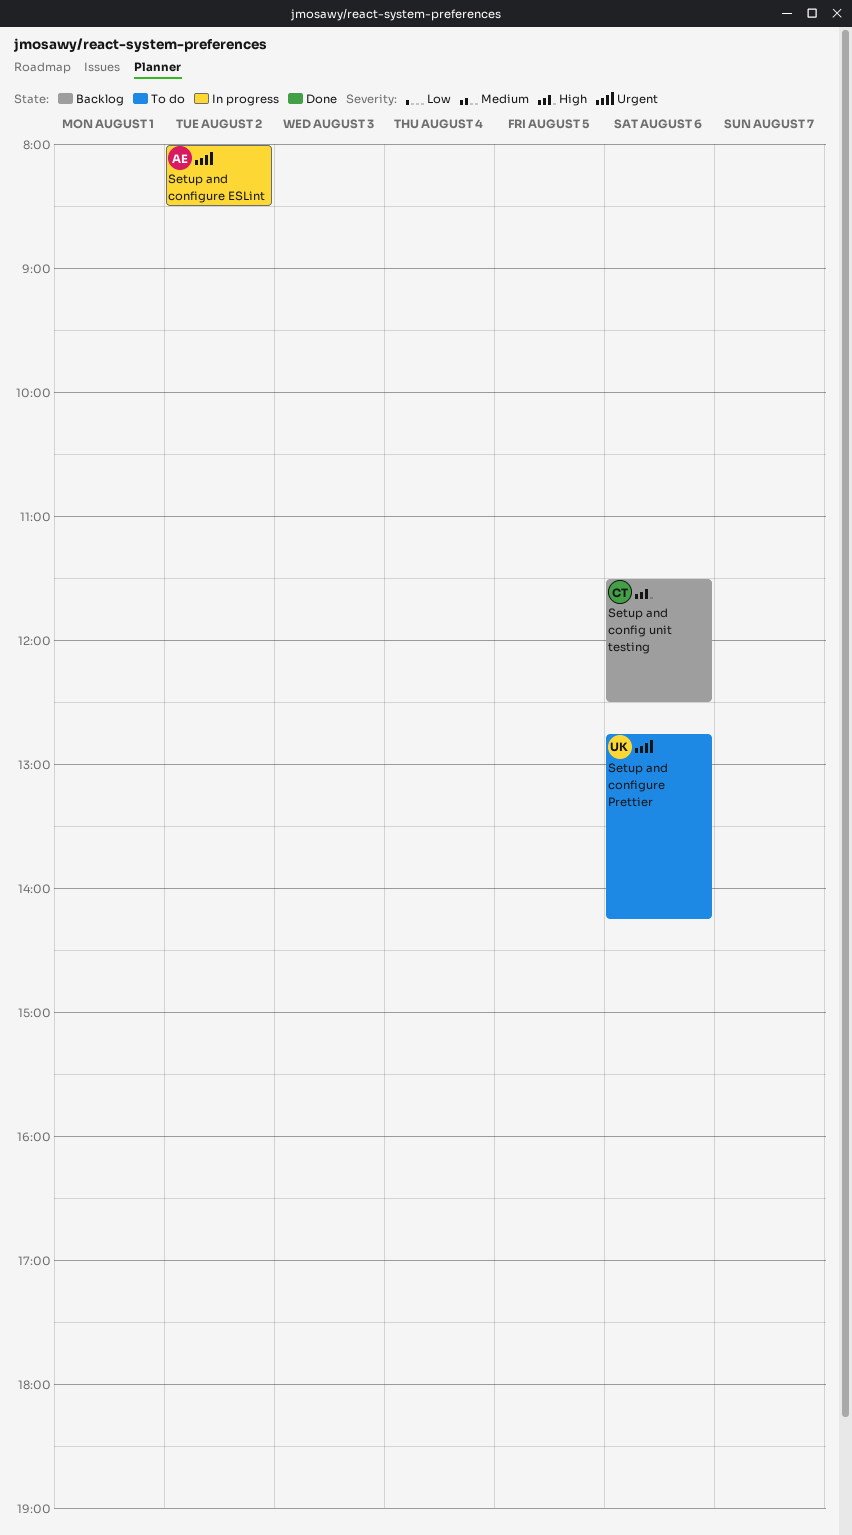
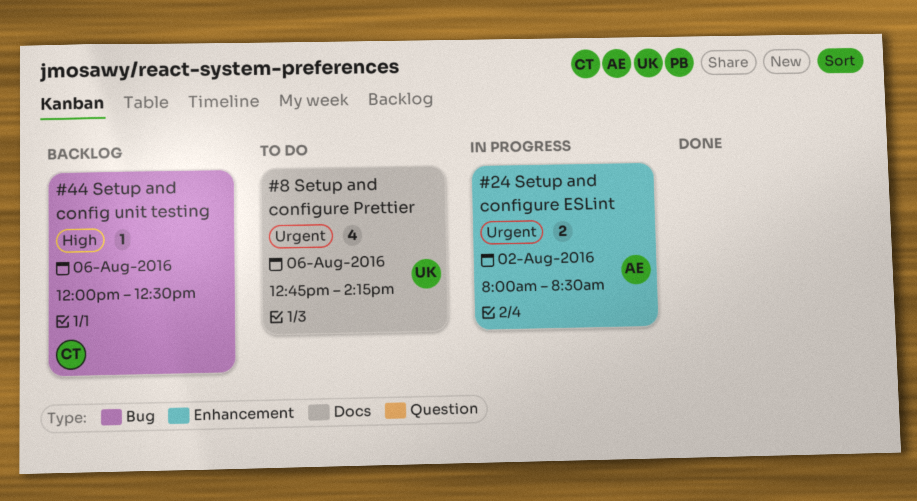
Setup and config unit testing, begins: 11:30 -> 12:00

